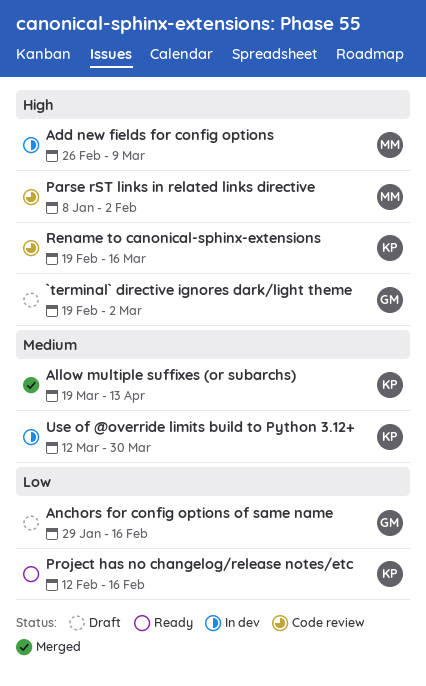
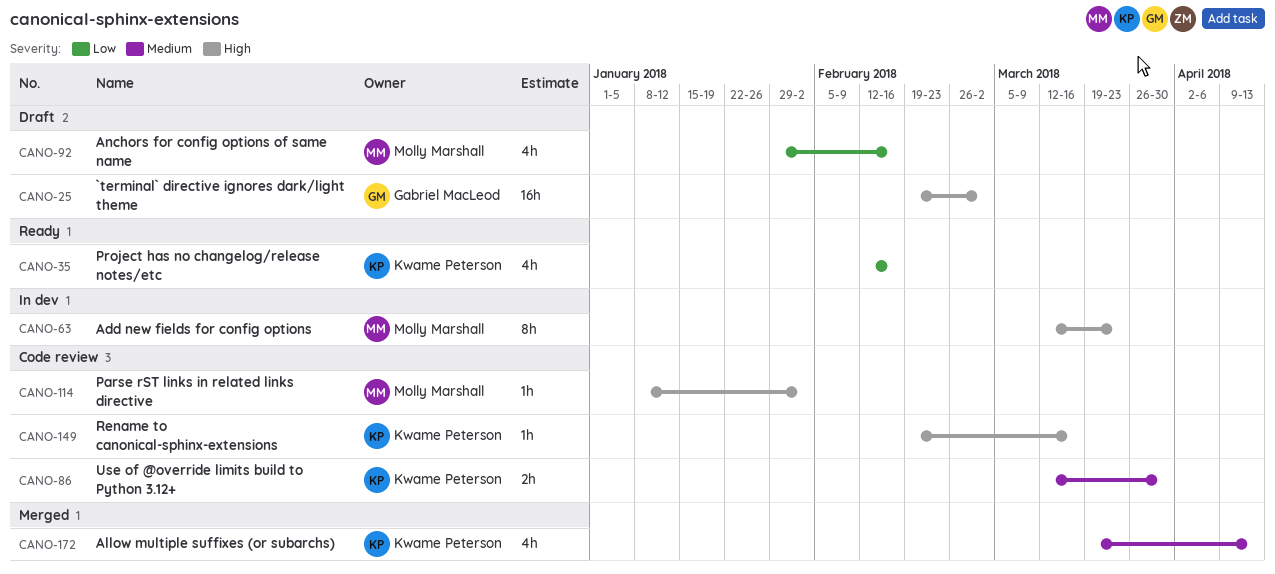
Add new fields for config options, start: Feb 26 -> Mar 12
Add new fields for config options, due: Mar 9 -> Mar 23
Anchors for config options of same name, owner: Gabriel MacLeod -> Molly Marshall
Use of @override limits build to Python 3.12+, status: In dev -> Code review

